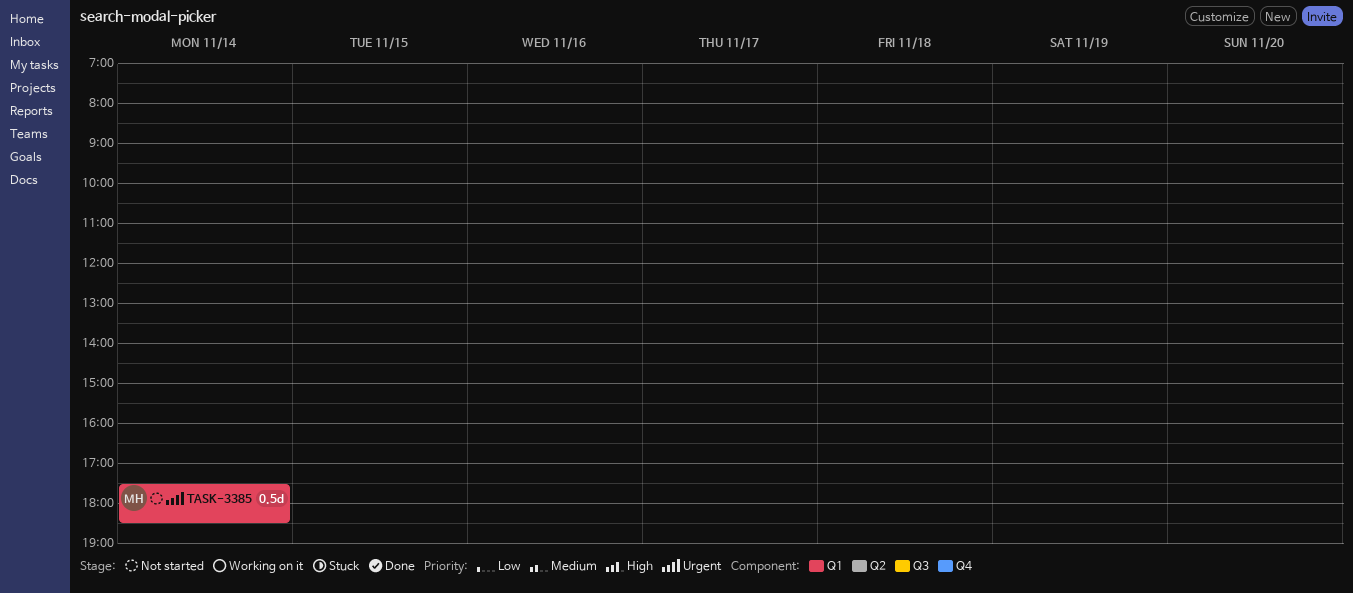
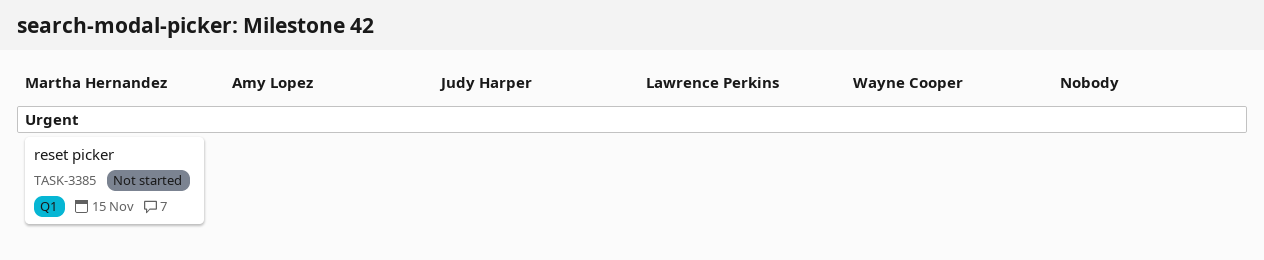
TASK-3385, day: Nov 14 -> Nov 15

